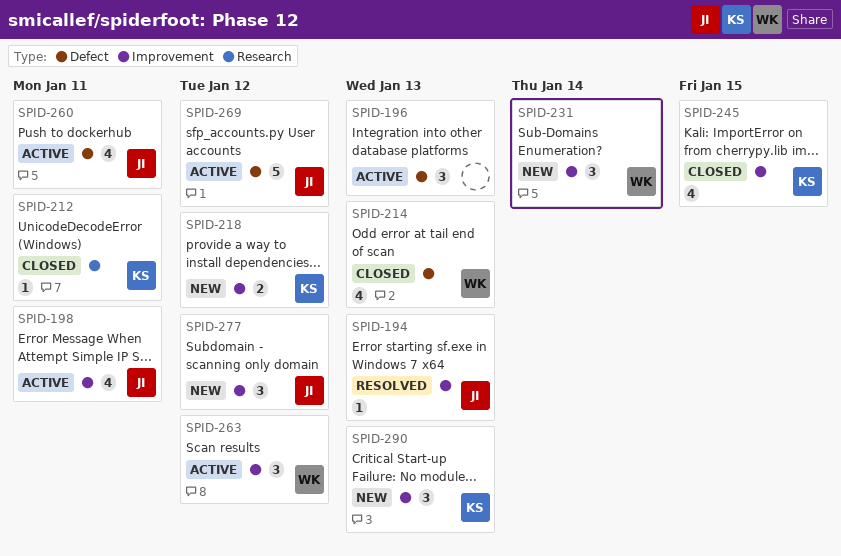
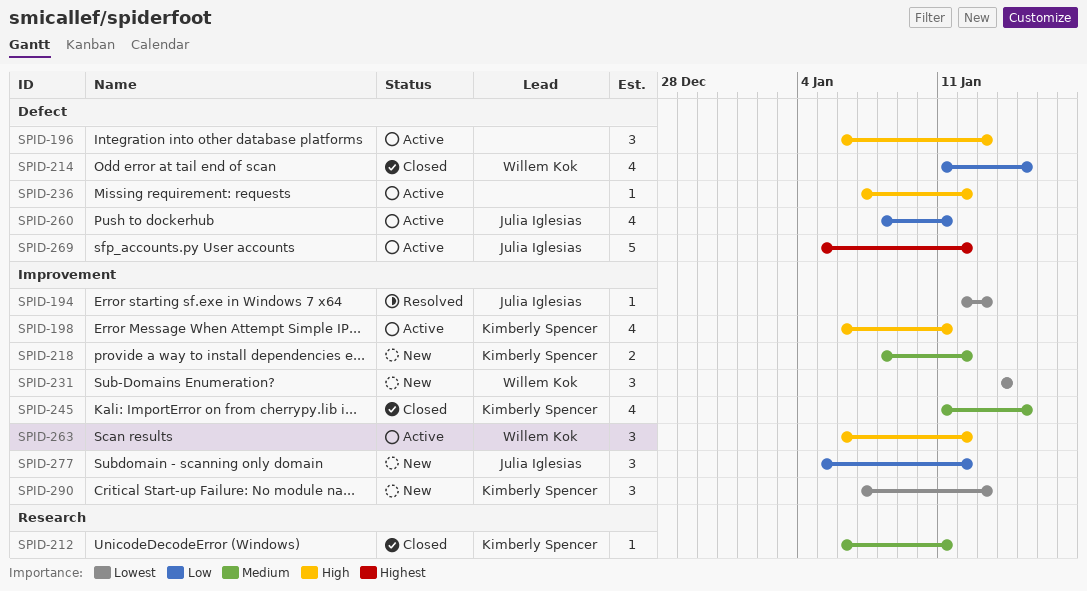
SPID-198, owner: Julia Iglesias -> Kimberly Spencer
SPID-214, due: Jan 13 -> Jan 15
SPID-236: none -> present

